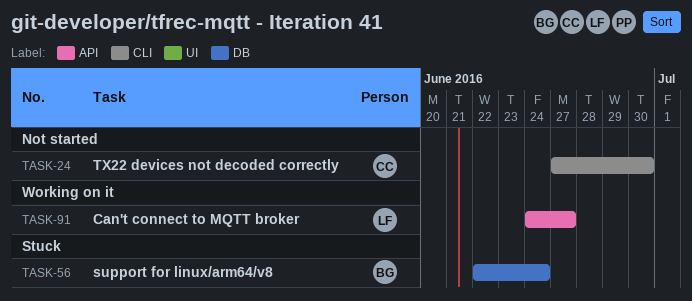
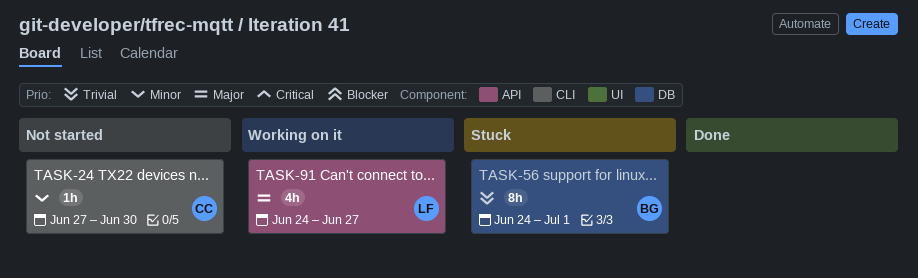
TASK-56, start: Jun 22 -> Jun 24
TASK-56, due: Jun 24 -> Jul 1

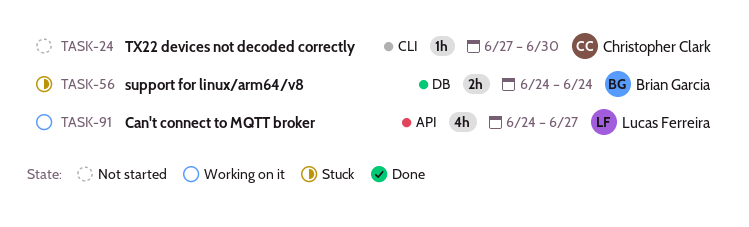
TASK-56, estimate: 8h -> 2h
TASK-56, due: Jul 1 -> Jun 24

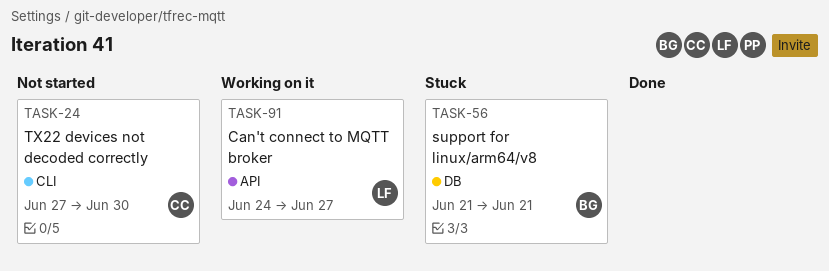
TASK-56, start: Jun 24 -> Jun 21
TASK-56, due: Jun 24 -> Jun 21

